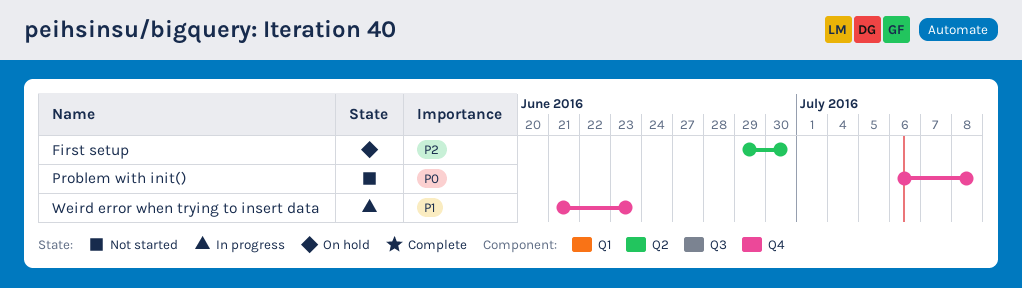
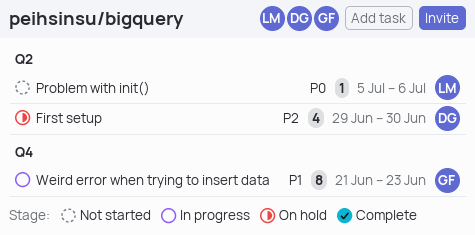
Problem with init(), label: Q4 -> Q2
Problem with init(), start: Jul 6 -> Jul 5
Problem with init(), due: Jul 8 -> Jul 6

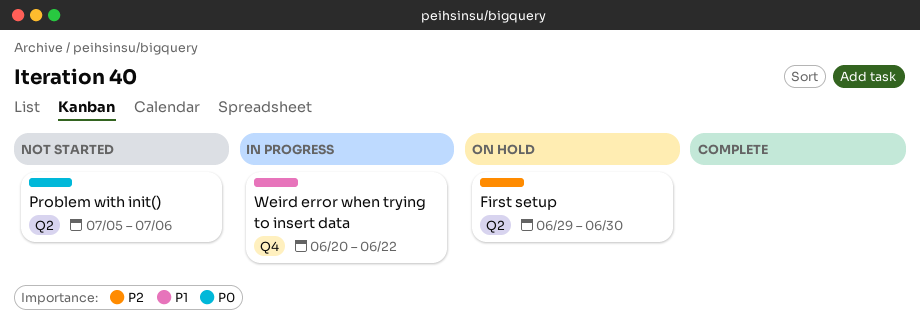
Weird error when trying to insert data, start: Jun 21 -> Jun 20
Weird error when trying to insert data, due: Jun 23 -> Jun 22

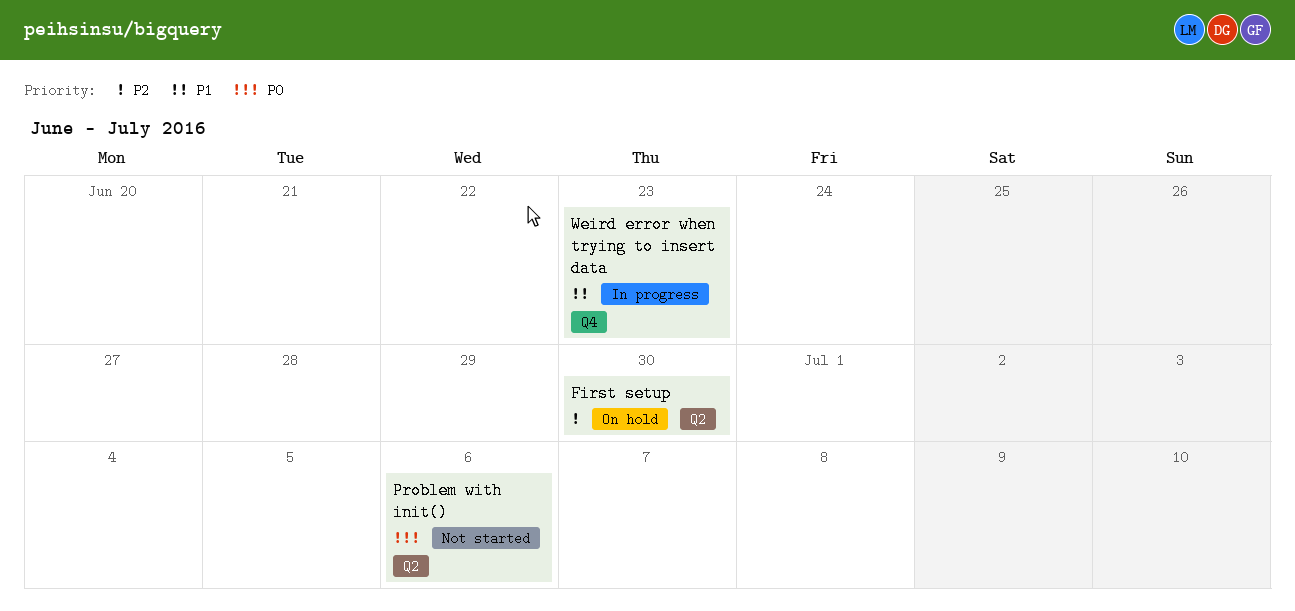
Weird error when trying to insert data, due: Jun 22 -> Jun 23

